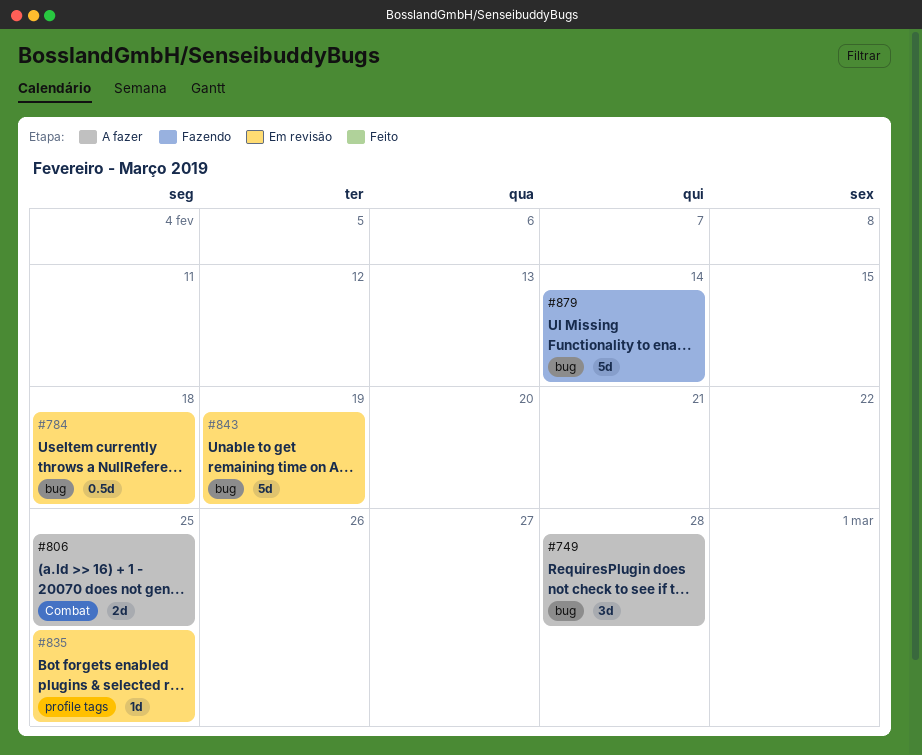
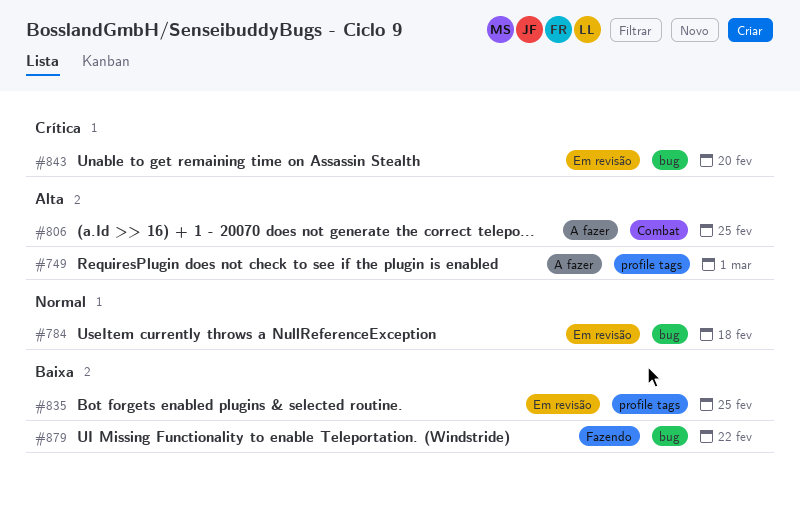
#749, label: bug -> profile tags
#749, due: Feb 28 -> Mar 1
#843, due: Feb 19 -> Feb 20
#879, due: Feb 14 -> Feb 22

